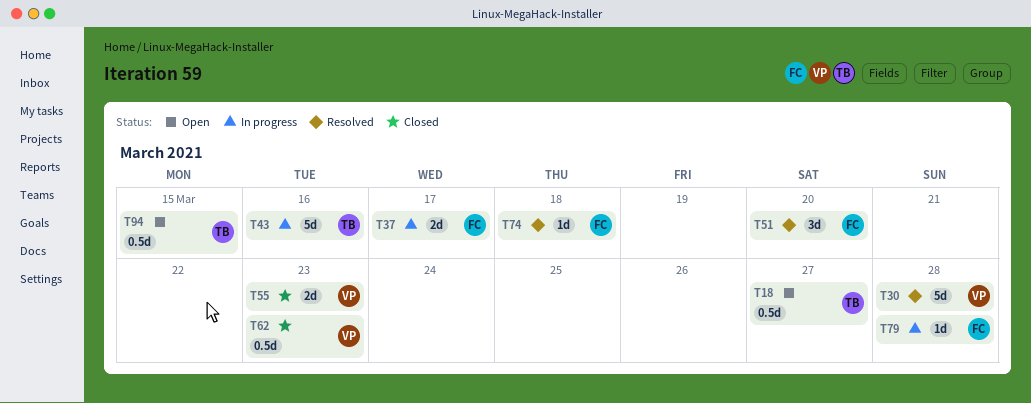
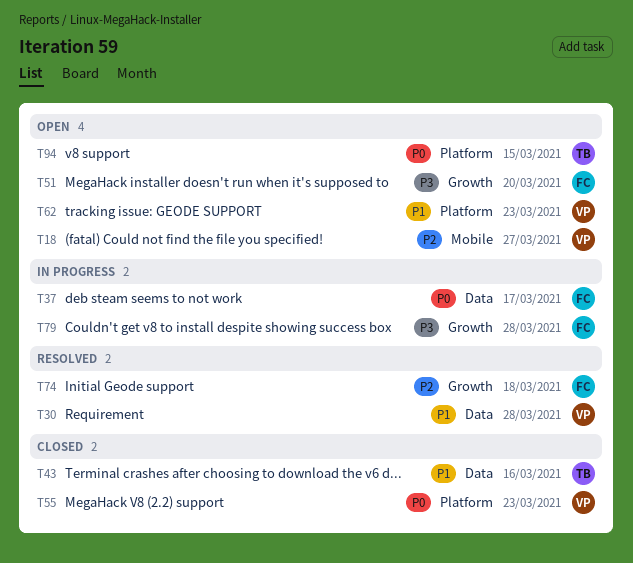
T18, owner: TB -> VP
T43, status: In progress -> Closed
T51, status: Resolved -> Open
T62, status: Closed -> Open

